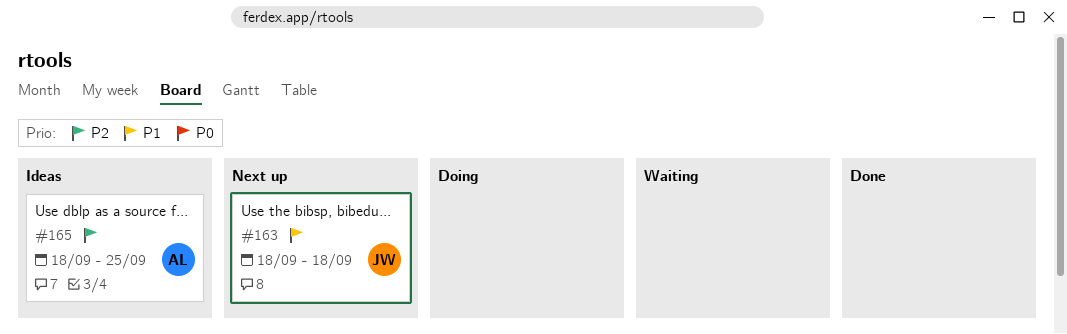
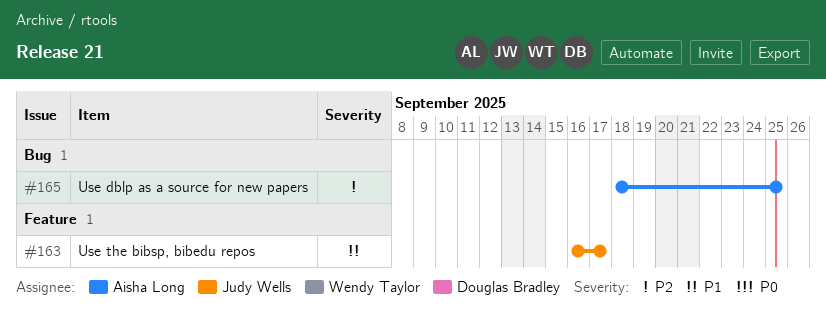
#163, start: Sep 18 -> Sep 16
#163, due: Sep 18 -> Sep 17

